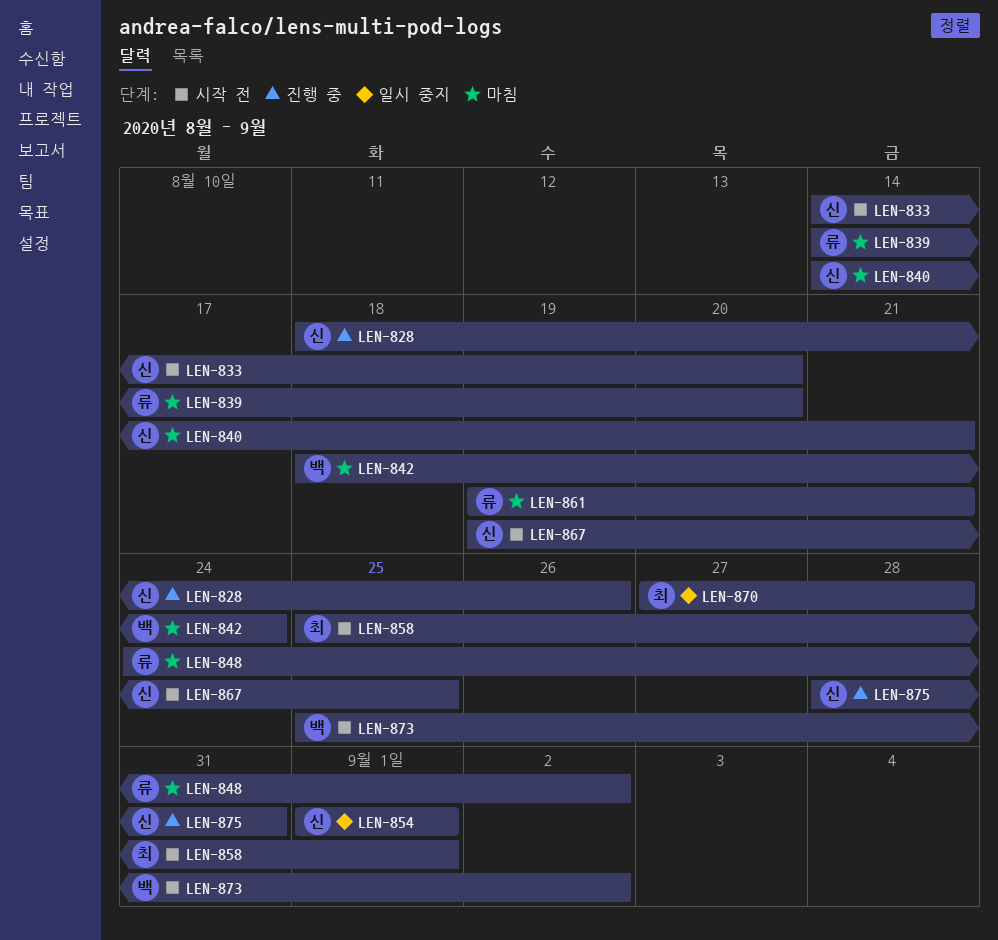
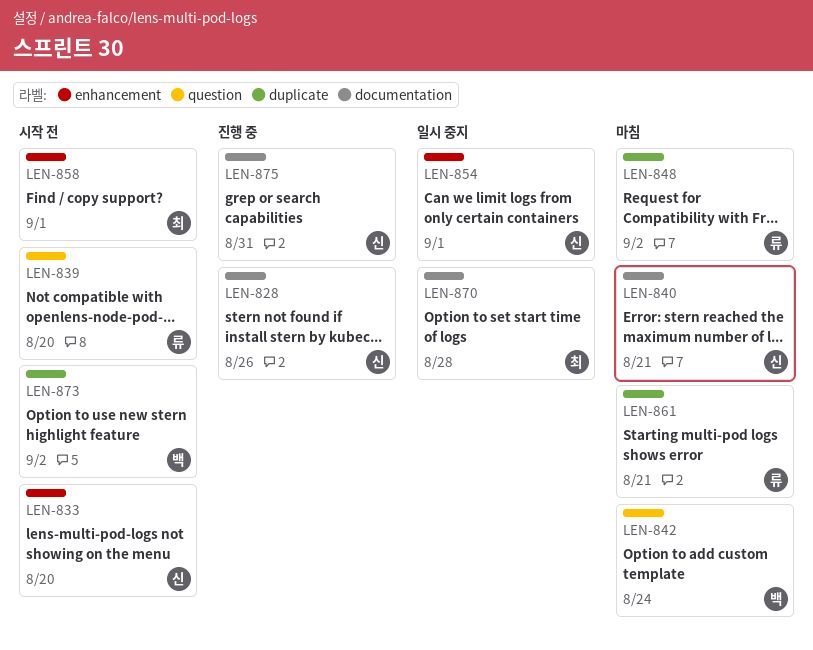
LEN-839, status: 마침 -> 시작 전
LEN-867: present -> none

